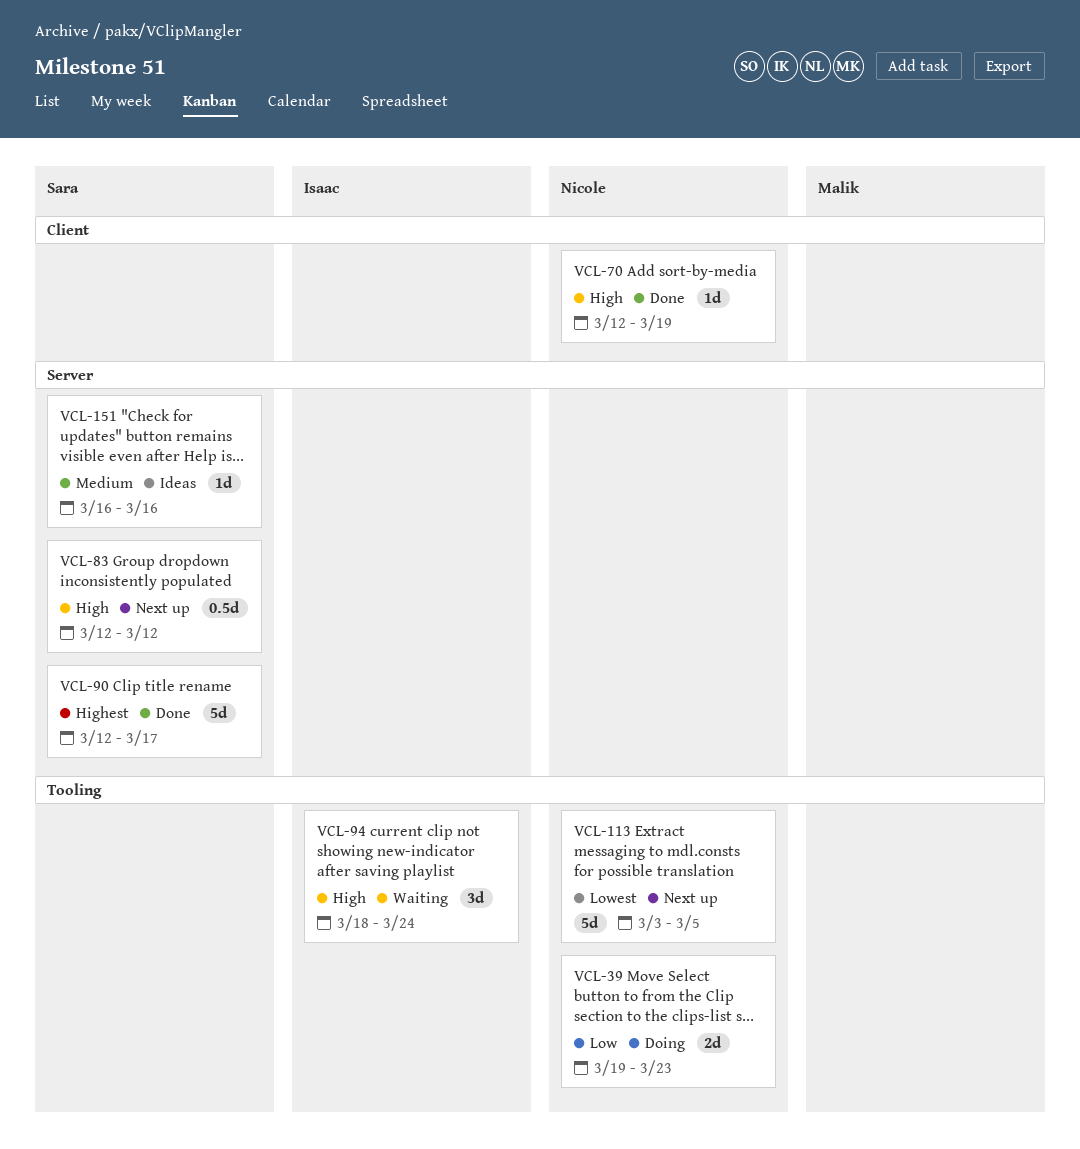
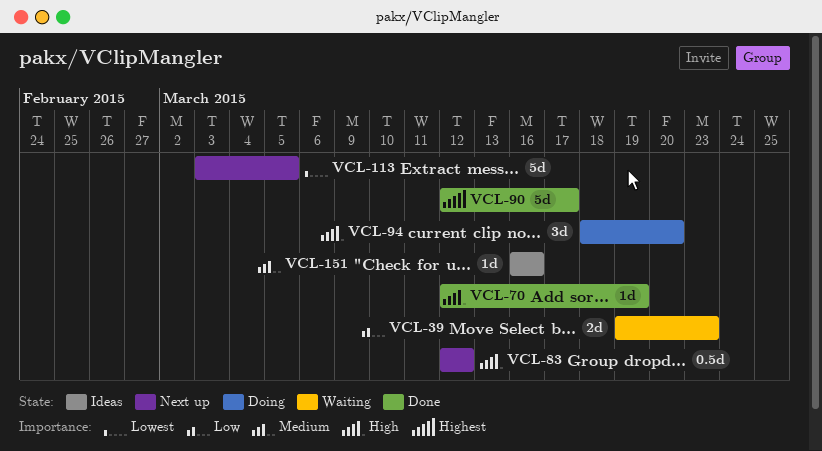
VCL-39, status: Doing -> Waiting
VCL-94, status: Waiting -> Doing
VCL-94, due: Mar 24 -> Mar 20

